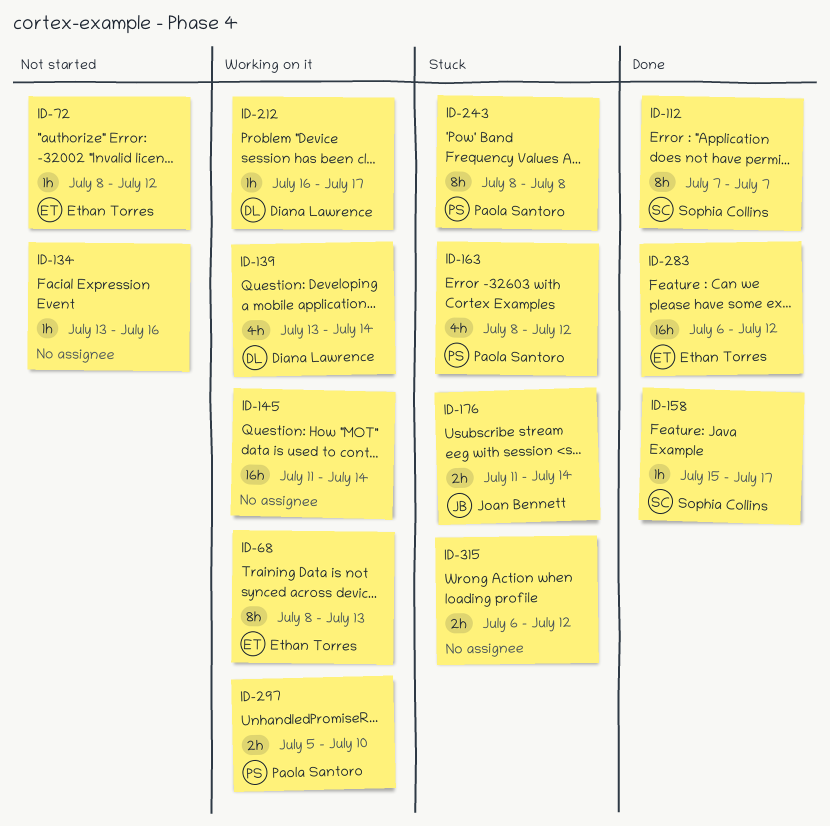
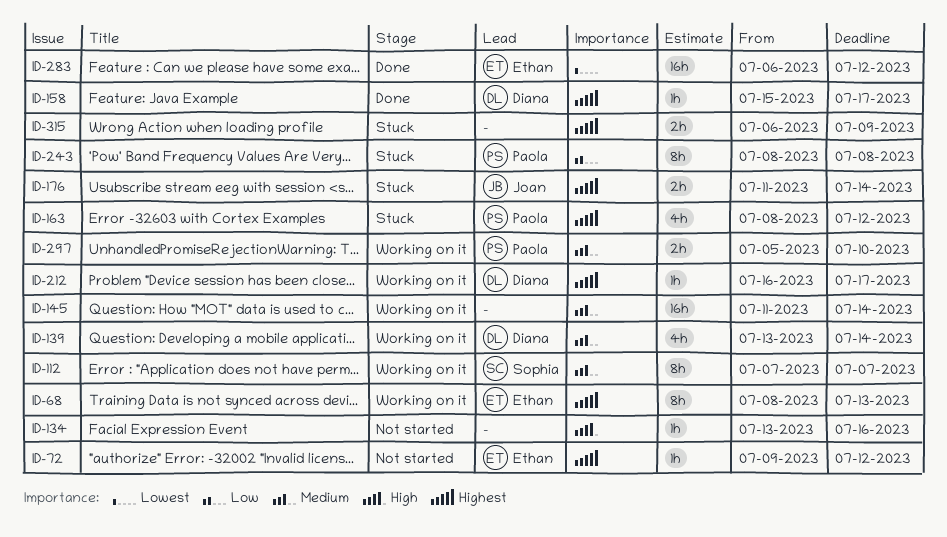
ID-72, start: Jul 8 -> Jul 9
ID-112, status: Done -> Working on it
ID-158, owner: Sophia Collins -> Diana Lawrence
ID-315, due: Jul 12 -> Jul 9

